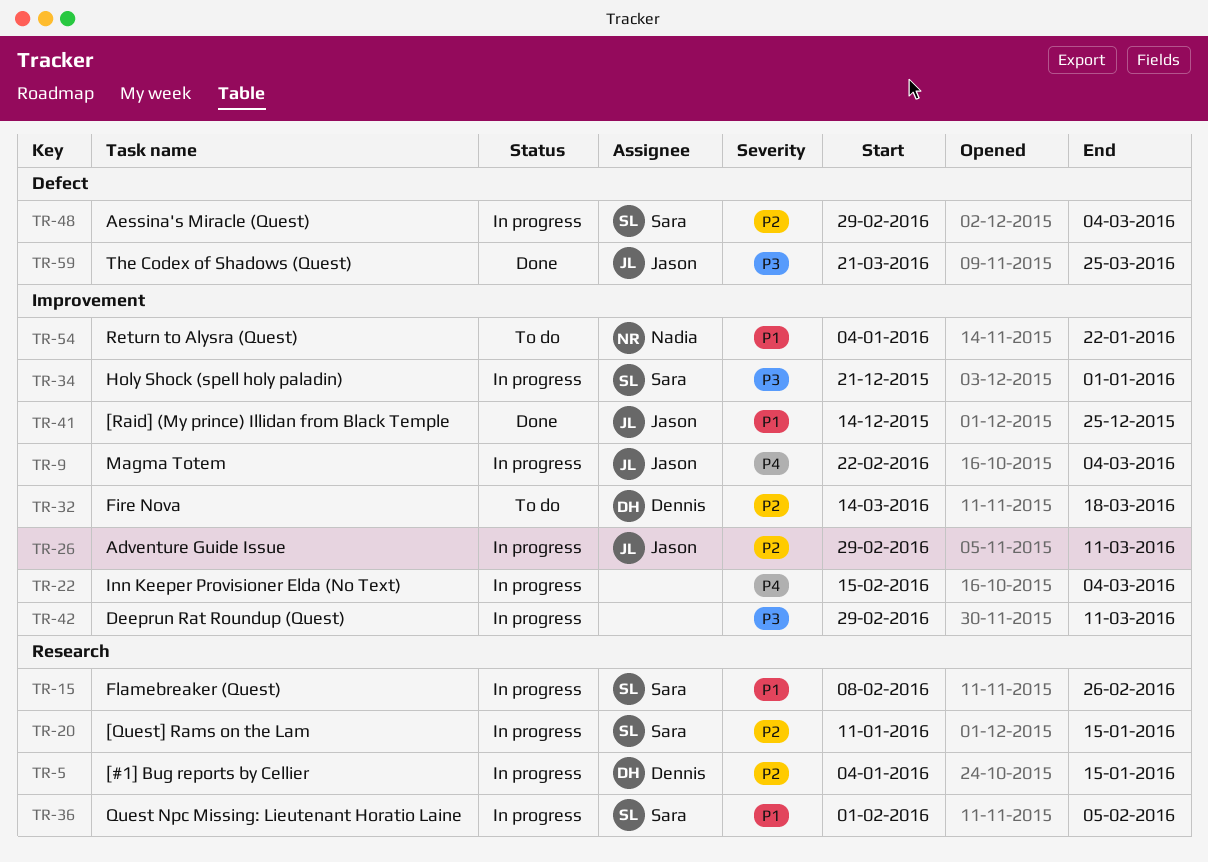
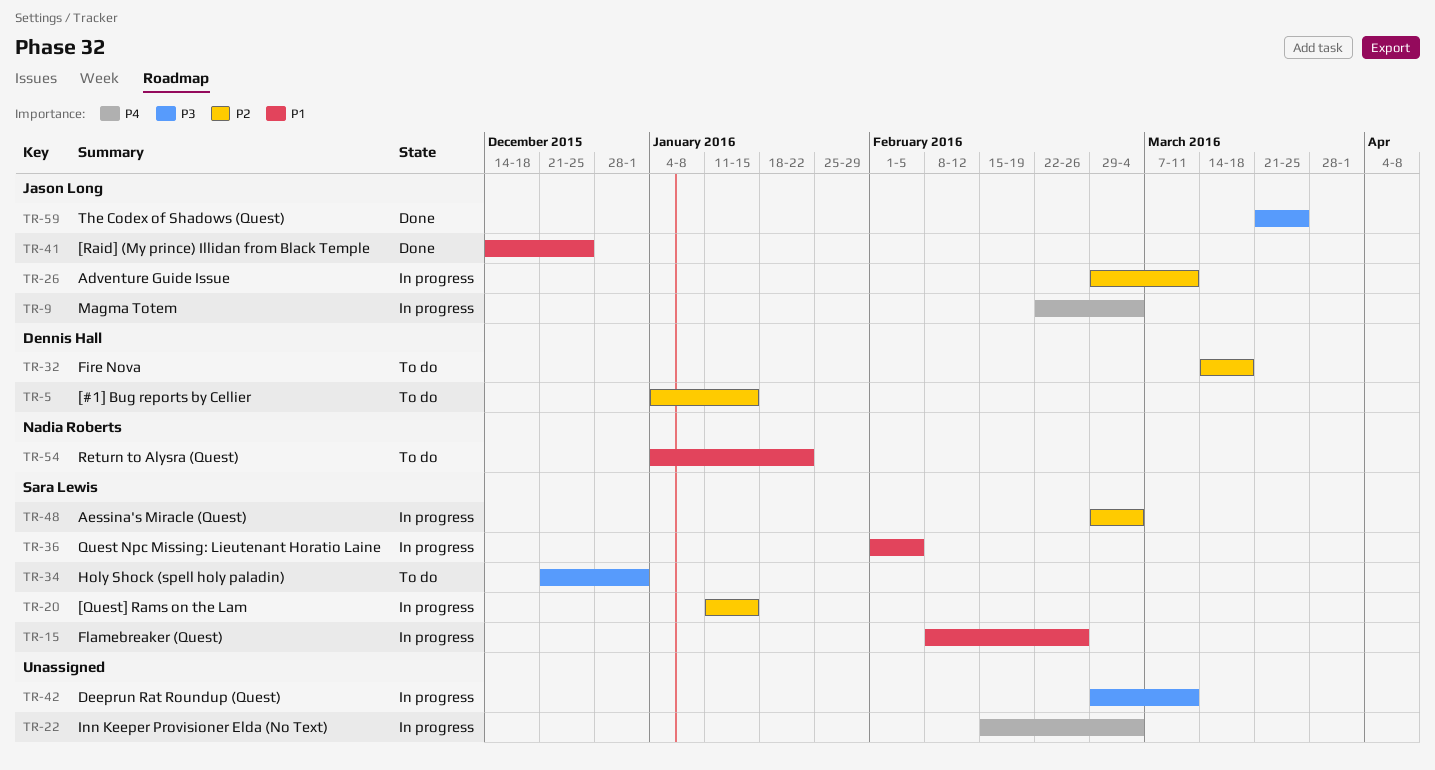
TR-5, status: In progress -> To do
TR-34, status: In progress -> To do

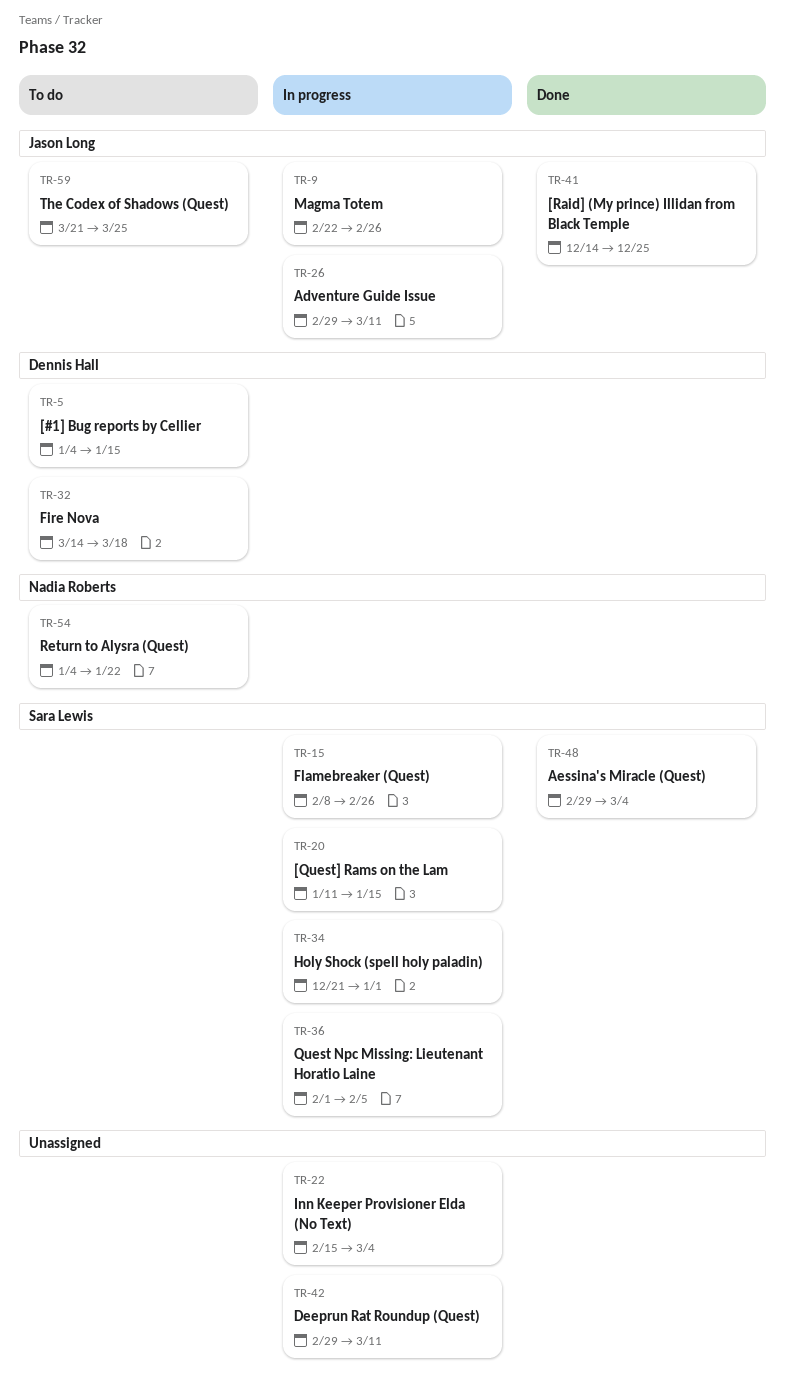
TR-9, due: Mar 4 -> Feb 26
TR-34, status: To do -> In progress
TR-48, status: In progress -> Done
TR-59, status: Done -> To do

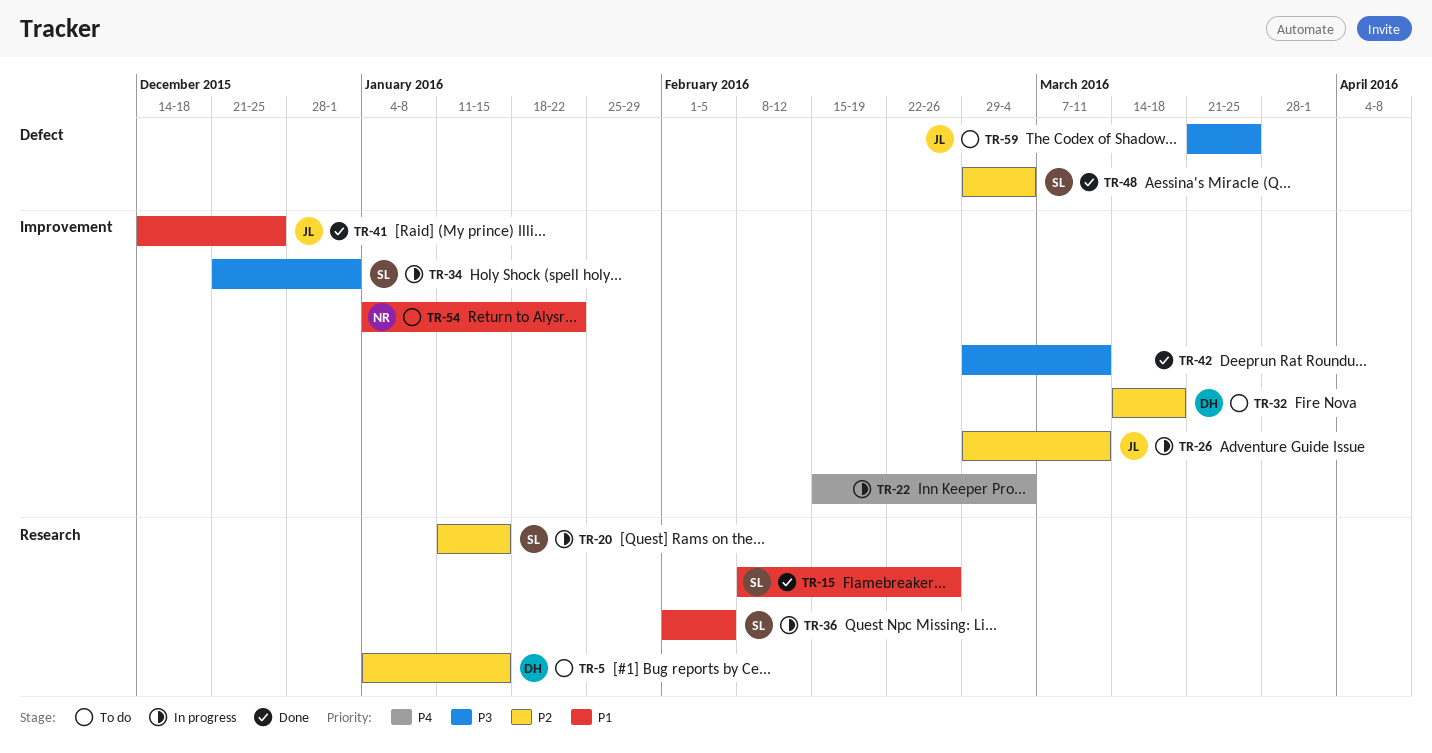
TR-9: present -> none
TR-15, status: In progress -> Done
TR-42, status: In progress -> Done

